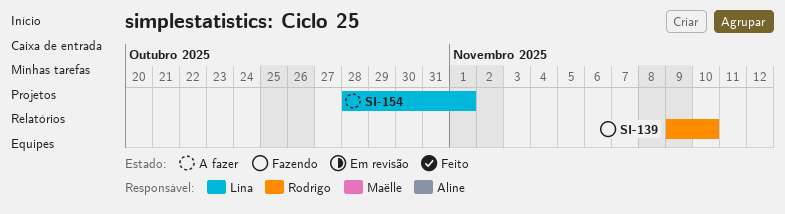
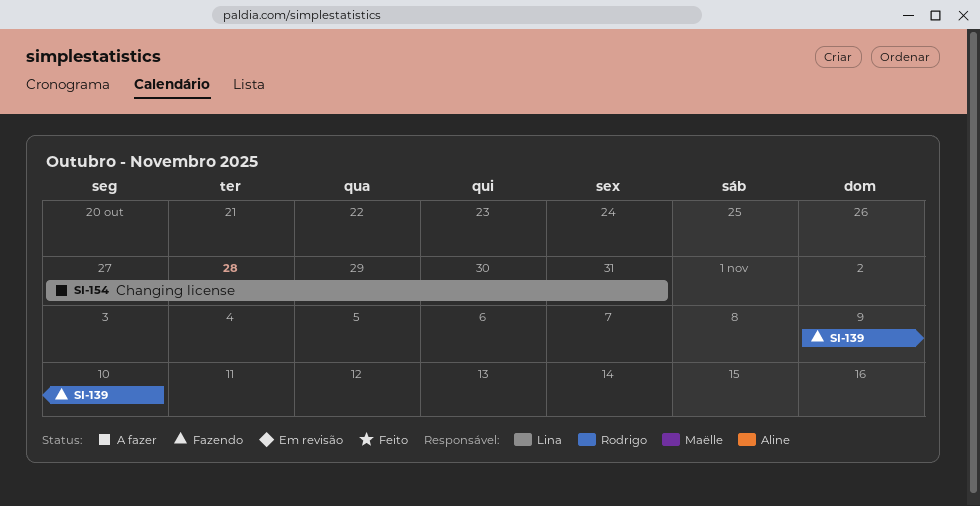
SI-154, start: Oct 28 -> Oct 27
SI-154, due: Nov 1 -> Oct 31

